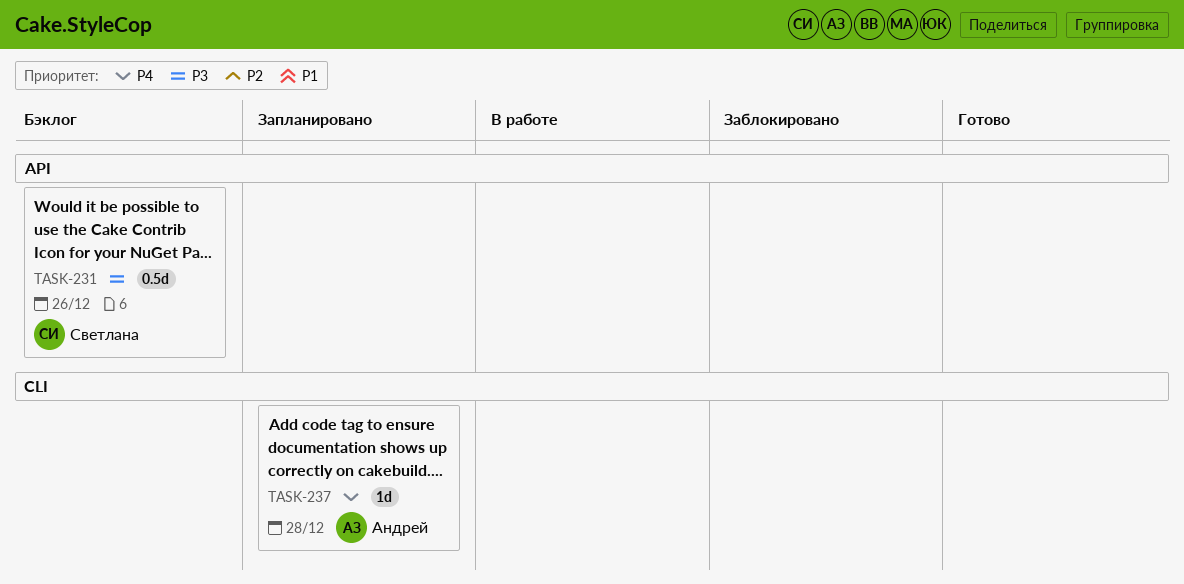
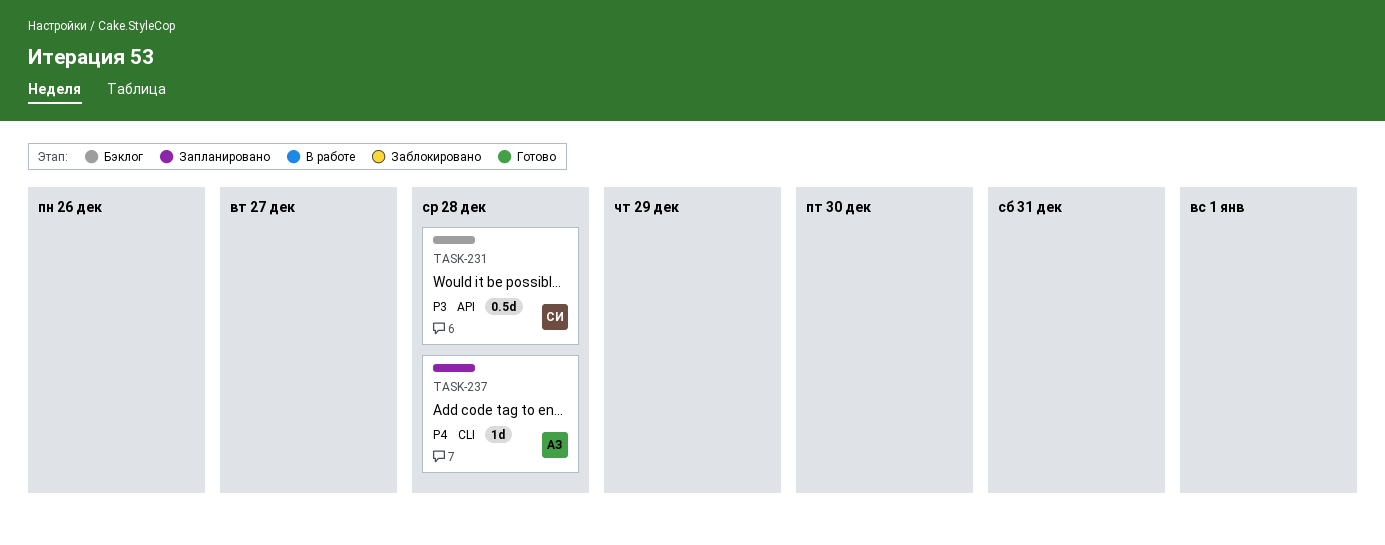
TASK-231, due: Dec 26 -> Dec 28

